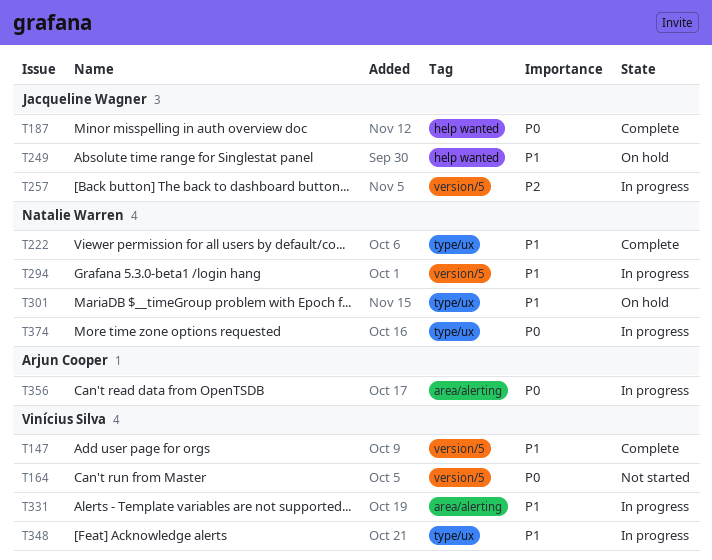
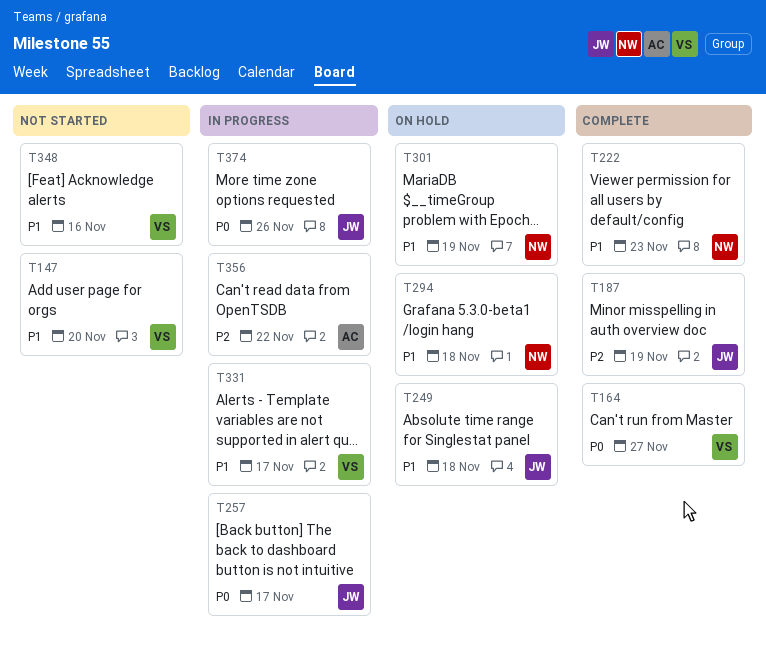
T147, status: Complete -> Not started
T164, status: Not started -> Complete
T187, priority: P0 -> P2
T257, priority: P2 -> P0
T294, status: In progress -> On hold
T348, status: In progress -> Not started
T356, priority: P0 -> P2
T374, owner: Natalie Warren -> Jacqueline Wagner

